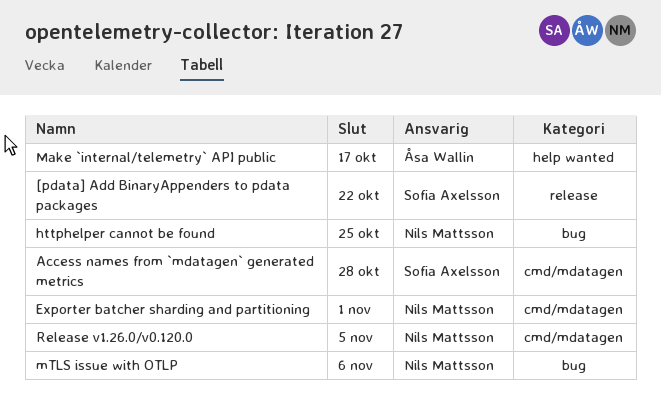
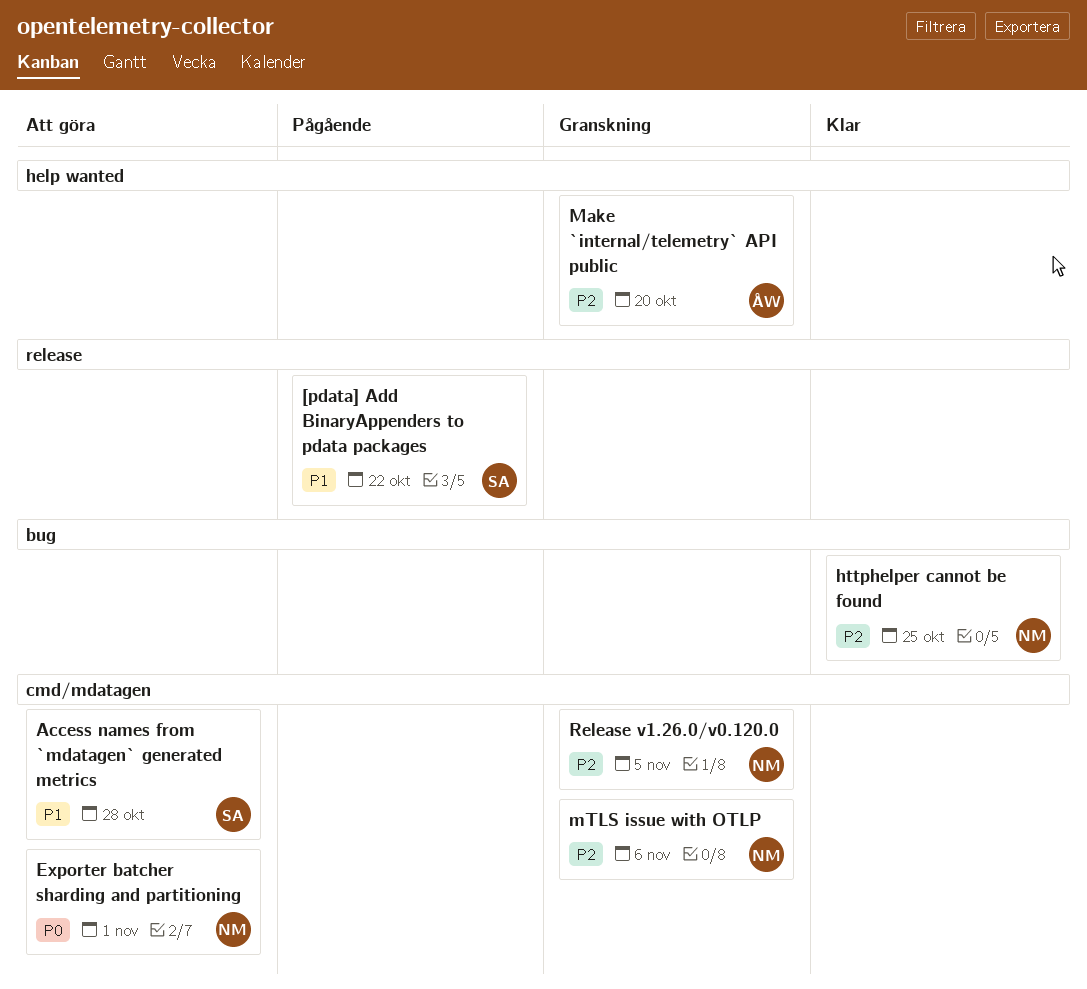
Make `internal/telemetry` API public, due: Oct 17 -> Oct 20
mTLS issue with OTLP, label: bug -> cmd/mdatagen

